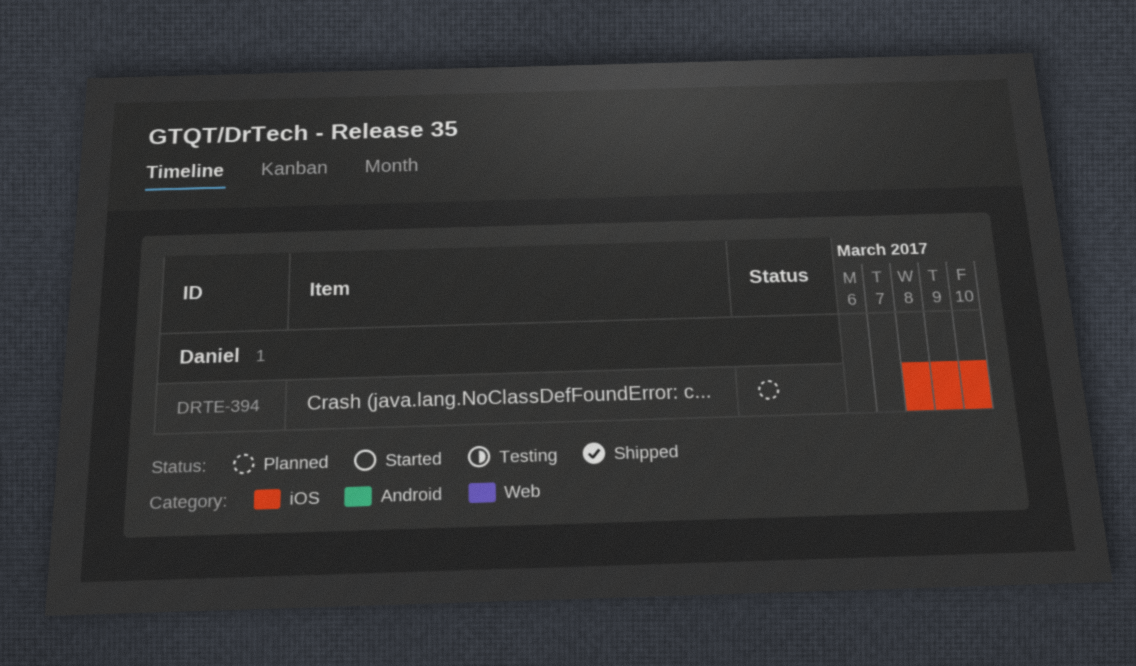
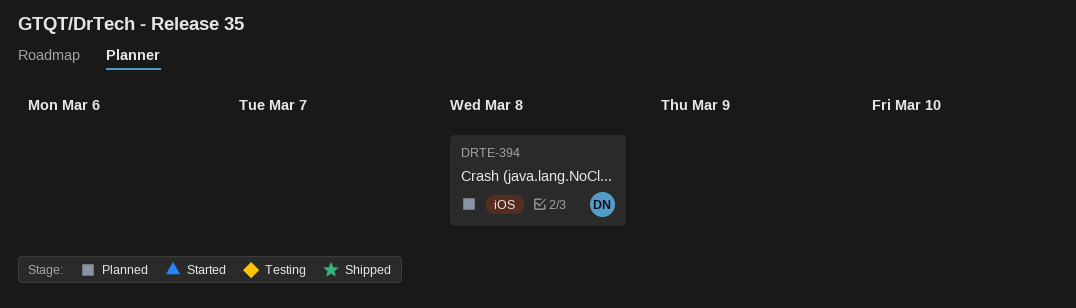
DRTE-394, due: Mar 10 -> Mar 8

